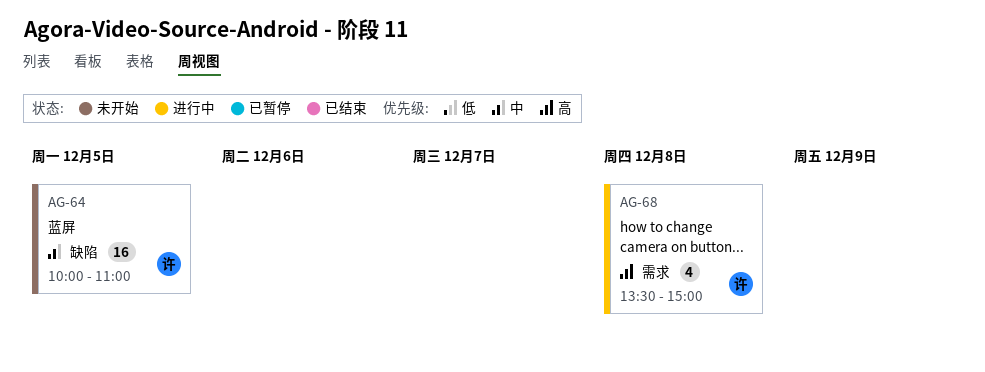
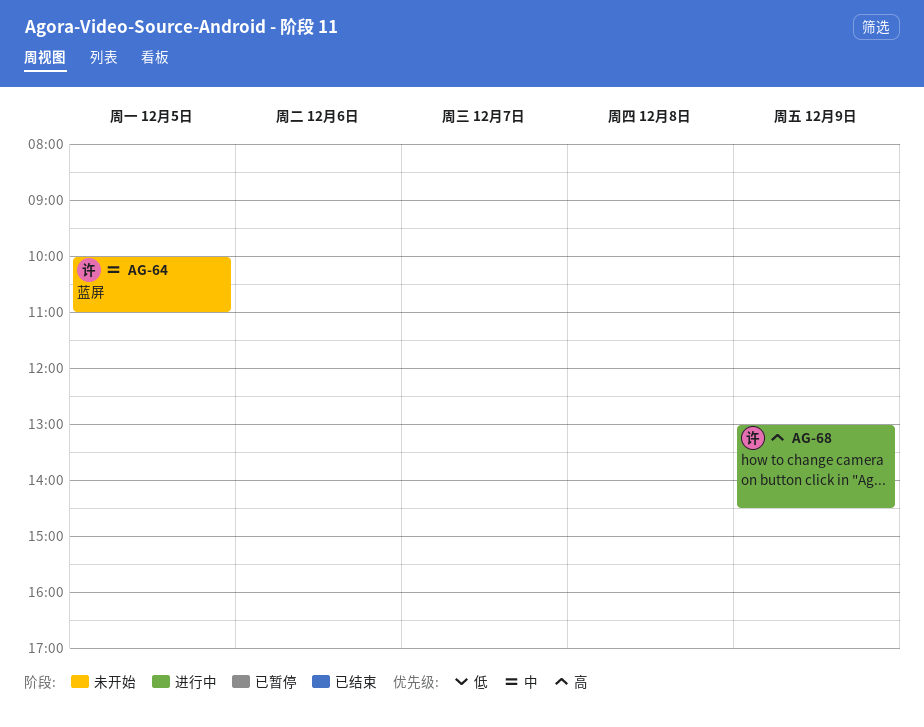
AG-68, day: Dec 8 -> Dec 9
AG-68, begins: 13:30 -> 13:00
AG-68, ends: 15:00 -> 14:30

